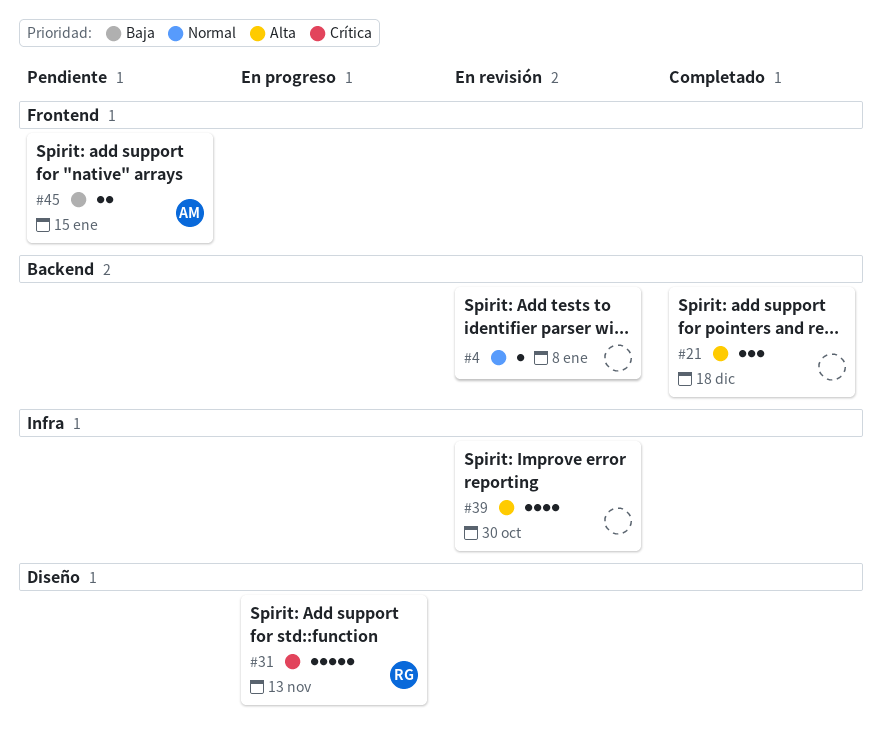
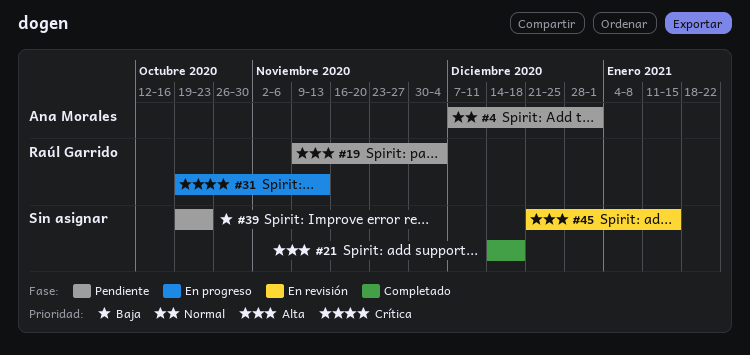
#4, status: En revisión -> Pendiente
#4, owner: none -> Ana Morales
#4, due: Jan 8 -> Jan 1
#19: none -> present
#39, status: En revisión -> Pendiente
#39, priority: Alta -> Baja
#39, due: Oct 30 -> Oct 23
#45, status: Pendiente -> En revisión
#45, owner: Ana Morales -> none
#45, priority: Baja -> Alta

